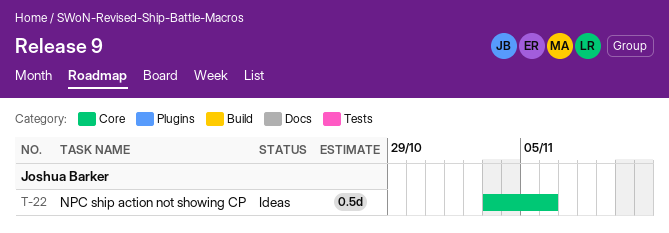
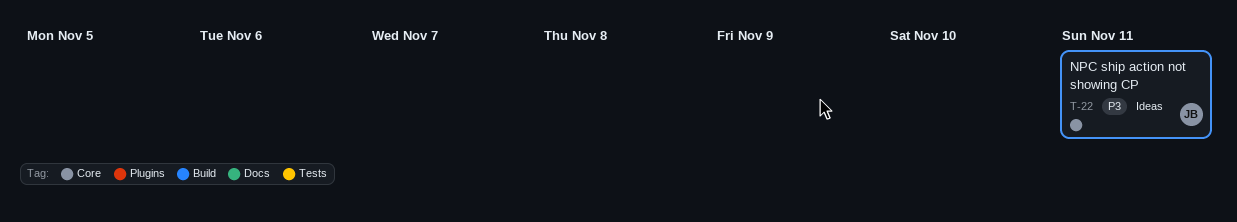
T-22, due: Nov 6 -> Nov 11

